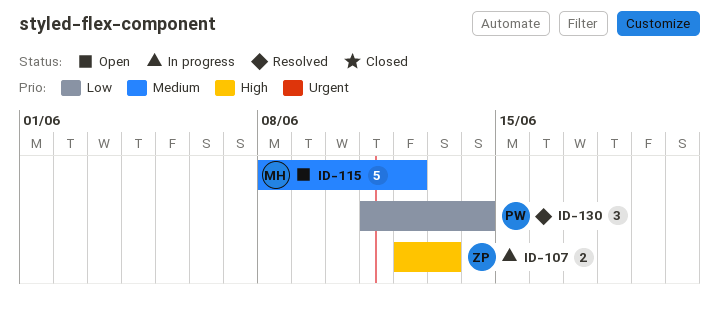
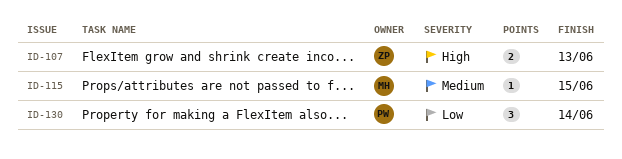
ID-115, estimate: 5 -> 1
ID-115, due: Jun 12 -> Jun 15

